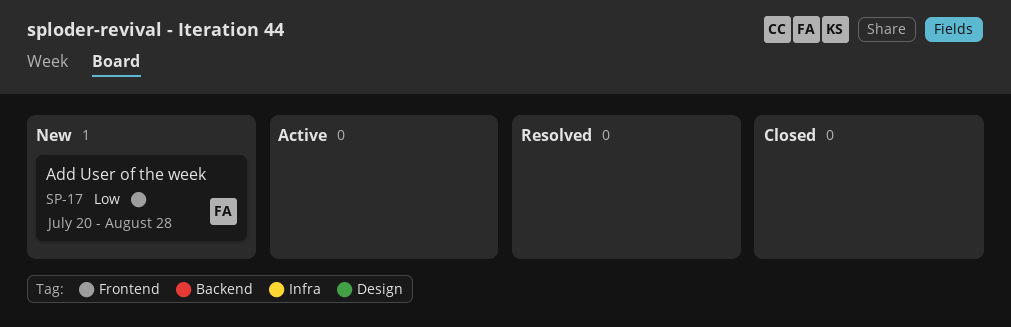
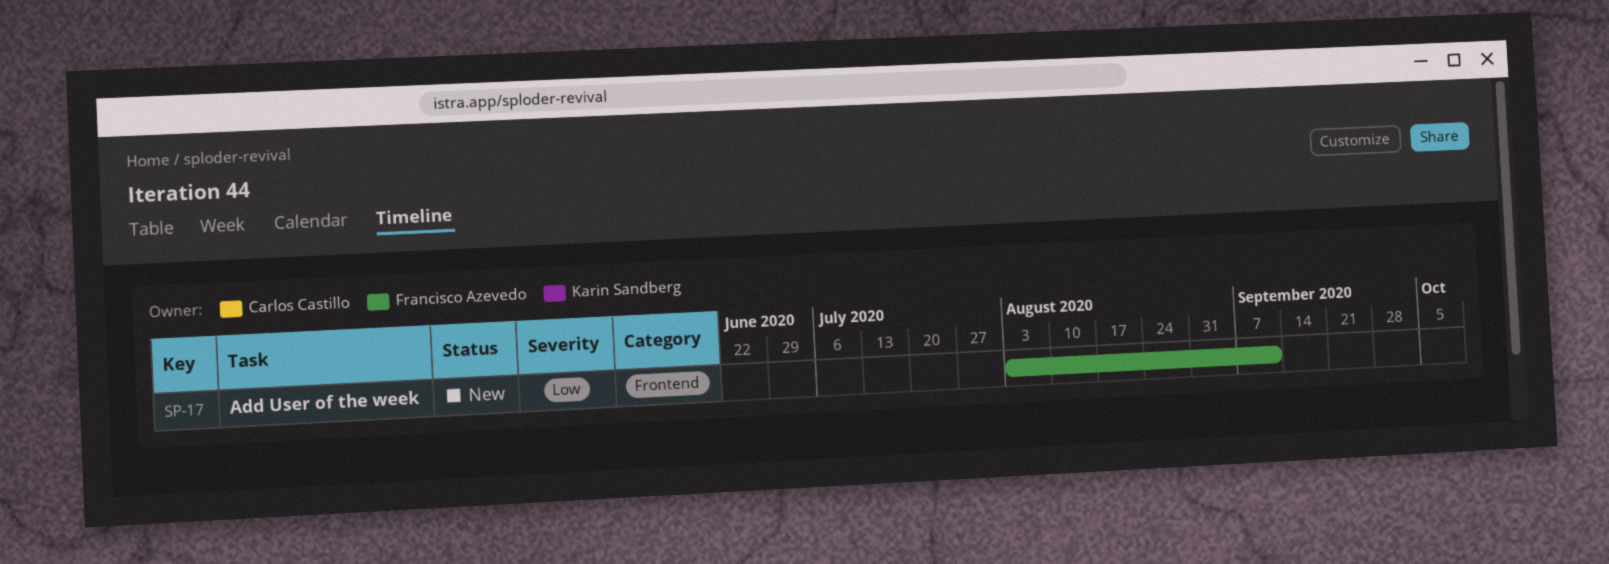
SP-17, start: Jul 20 -> Aug 3
SP-17, due: Aug 28 -> Sep 11

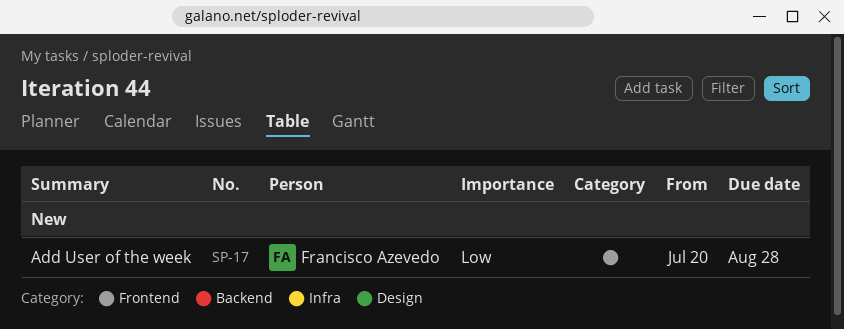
SP-17, start: Aug 3 -> Jul 20
SP-17, due: Sep 11 -> Aug 28

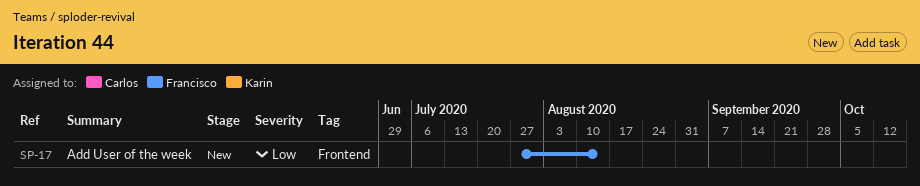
SP-17, start: Jul 20 -> Jul 27
SP-17, due: Aug 28 -> Aug 14

